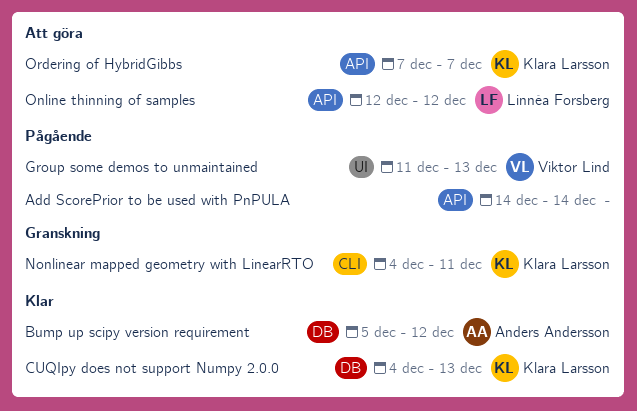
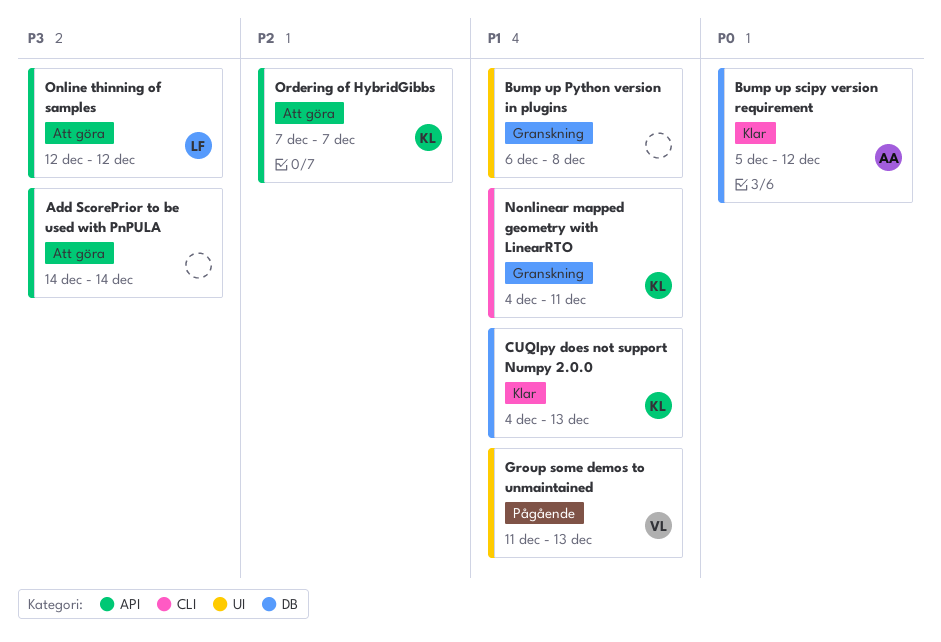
Add ScorePrior to be used with PnPULA, status: Pågående -> Att göra
Bump up Python version in plugins: none -> present

